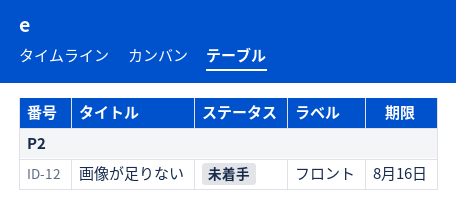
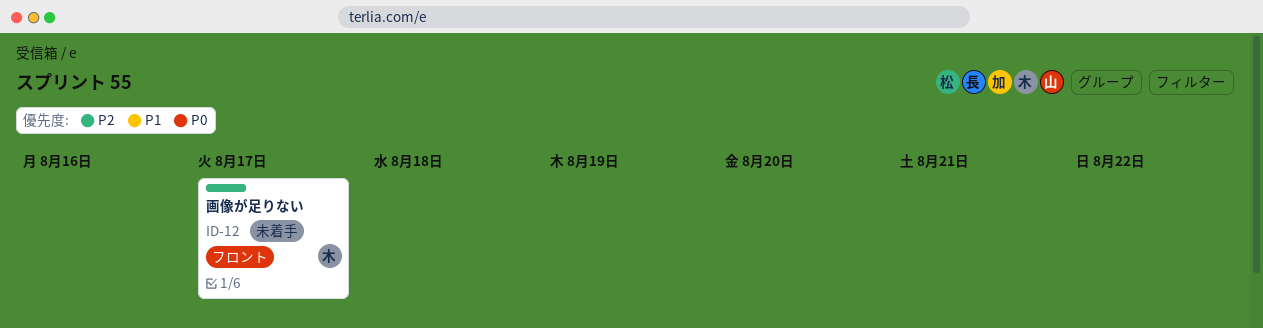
ID-12, due: Aug 16 -> Aug 17

